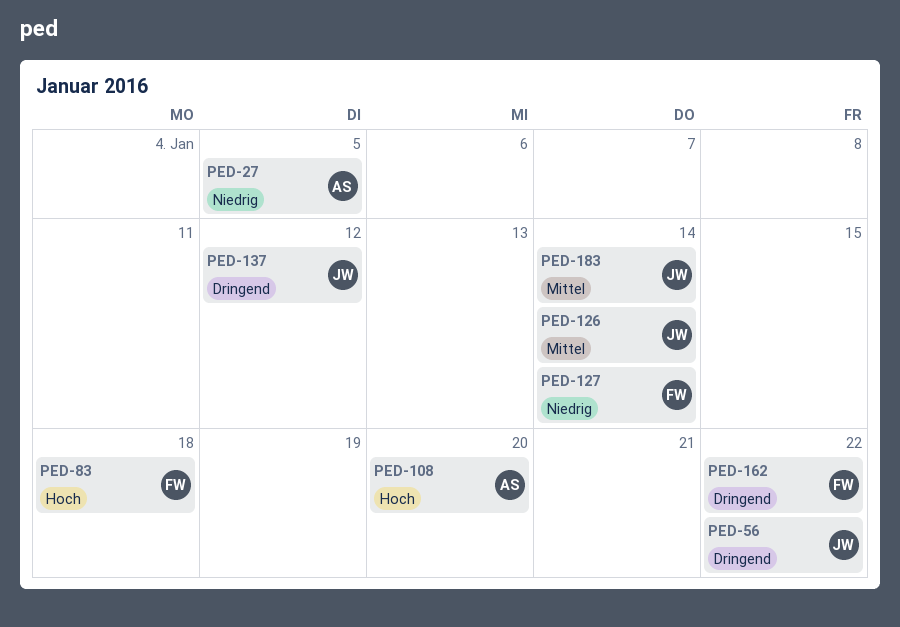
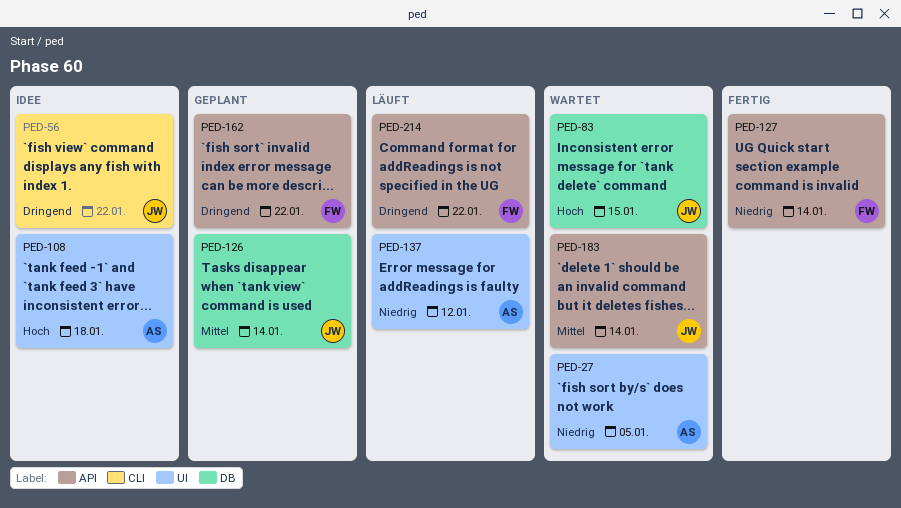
PED-83, owner: FW -> JW
PED-83, due: Jan 18 -> Jan 15
PED-108, due: Jan 20 -> Jan 18
PED-137, owner: JW -> AS
PED-137, priority: Dringend -> Niedrig
PED-214: none -> present

